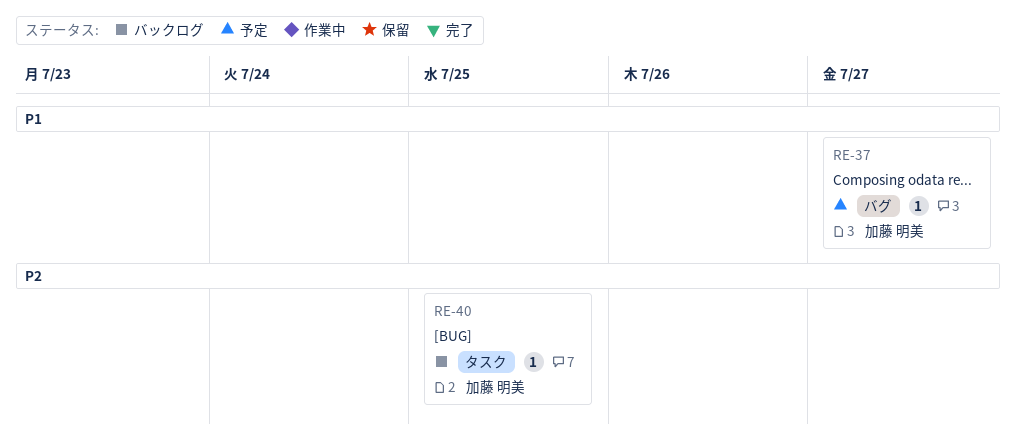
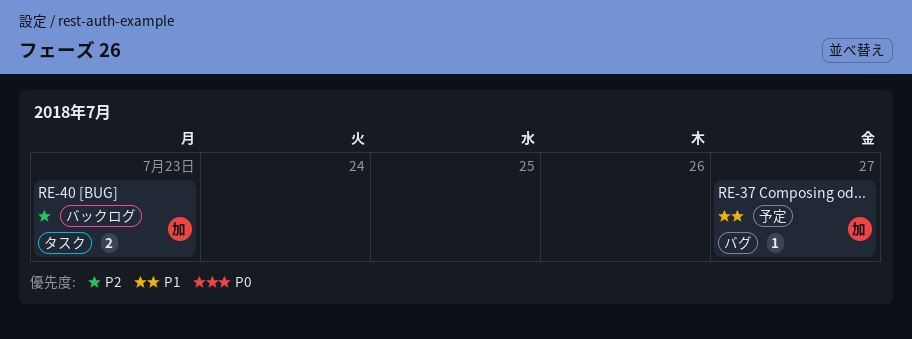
RE-40, estimate: 1 -> 2
RE-40, due: Jul 25 -> Jul 23

